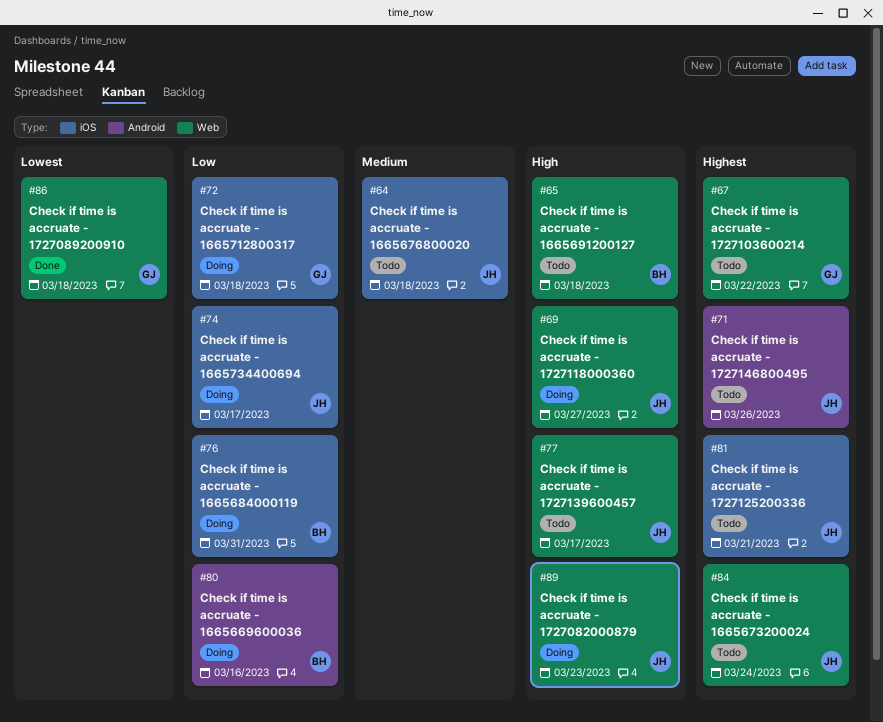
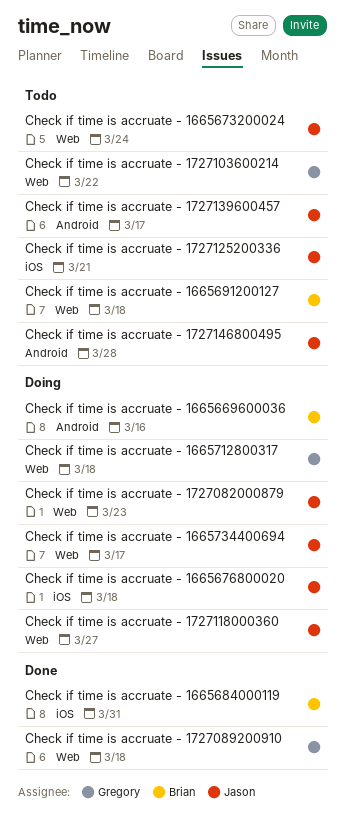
Check if time is accruate - 1665676800020, status: Todo -> Doing
Check if time is accruate - 1665684000119, status: Doing -> Done
Check if time is accruate - 1665712800317, label: iOS -> Web
Check if time is accruate - 1665734400694, label: iOS -> Web
Check if time is accruate - 1727139600457, label: Web -> Android
Check if time is accruate - 1727146800495, due: Mar 26 -> Mar 28

